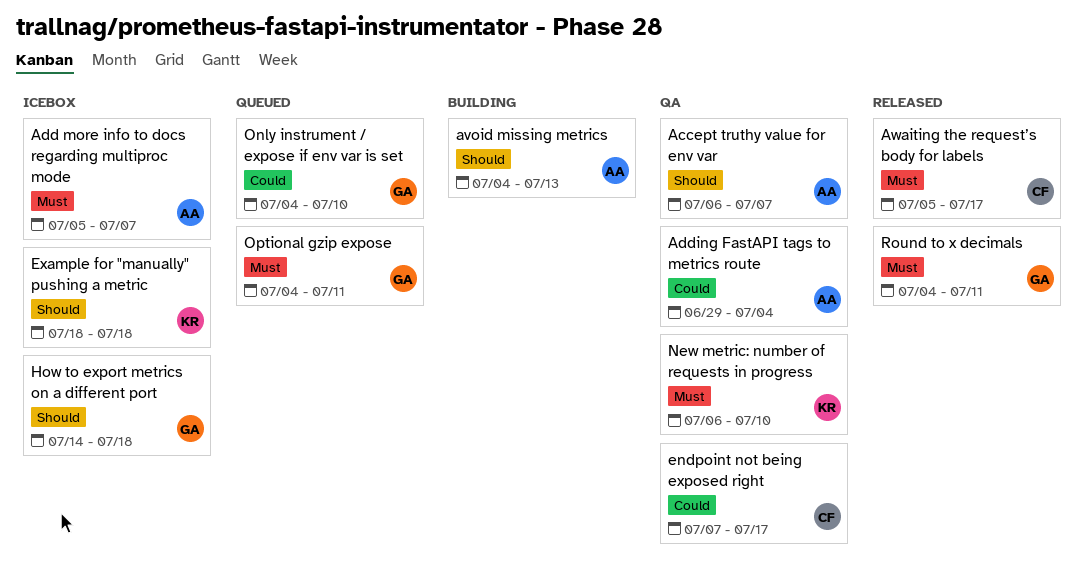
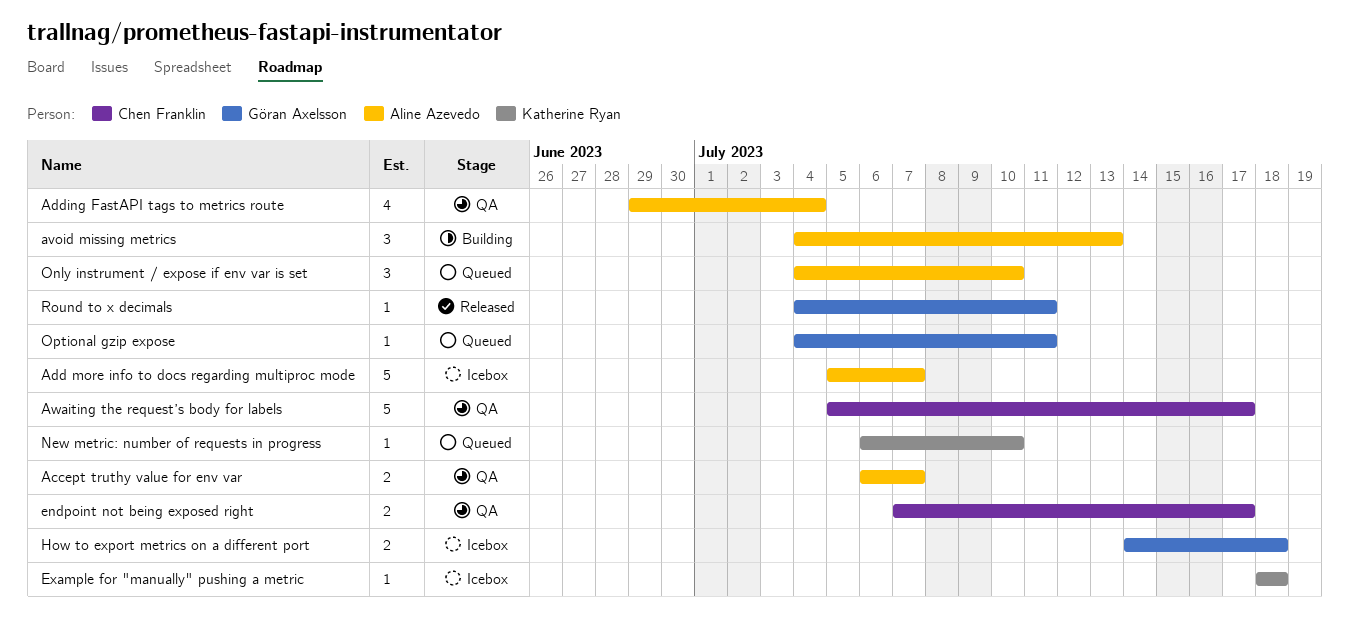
Awaiting the request’s body for labels, status: Released -> QA
New metric: number of requests in progress, status: QA -> Queued
Only instrument / expose if env var is set, owner: Göran Axelsson -> Aline Azevedo

